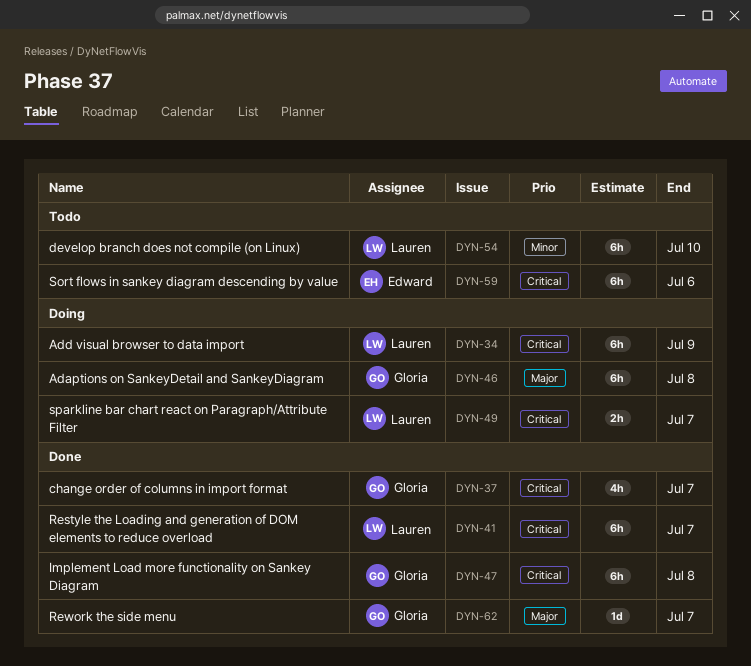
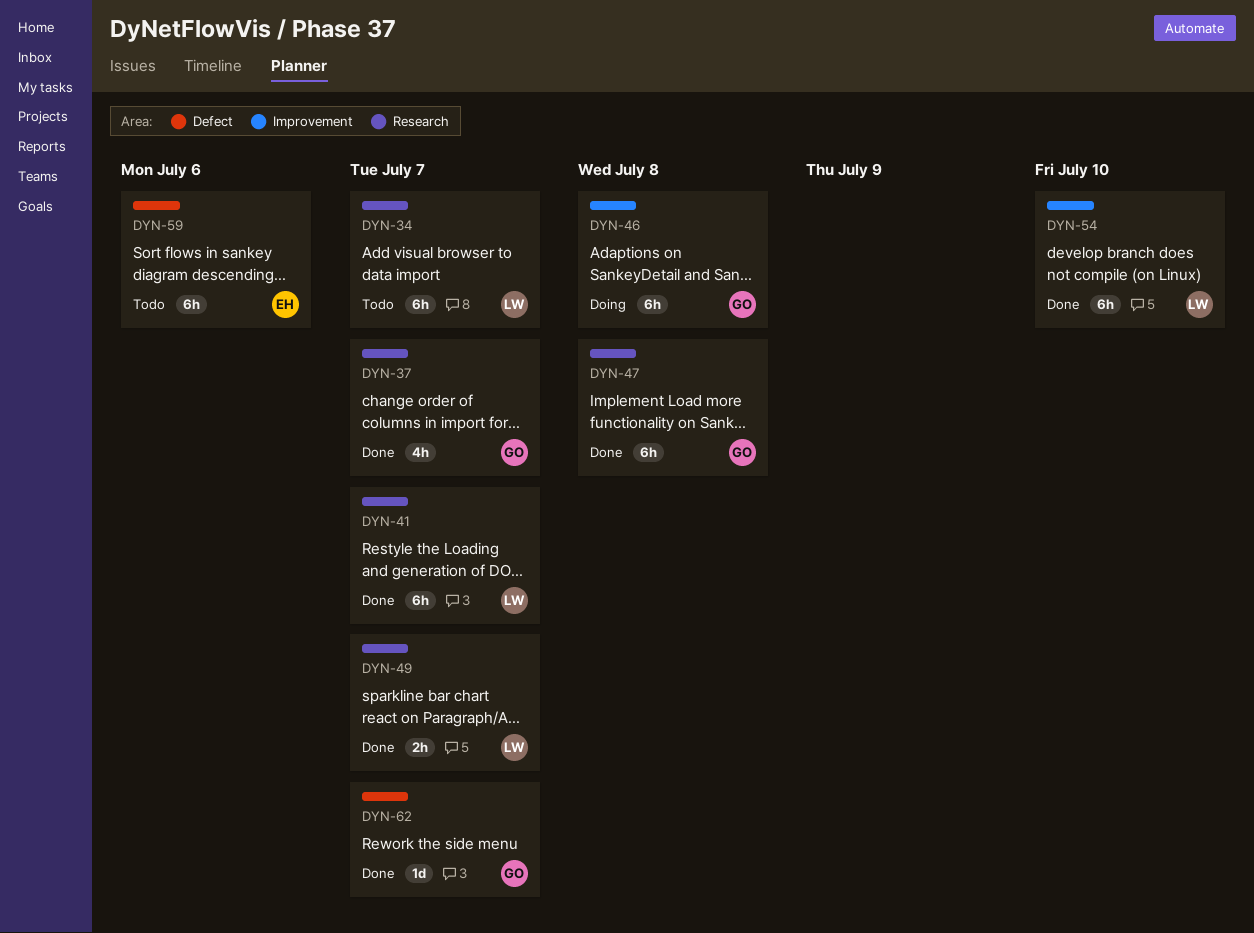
DYN-34, status: Doing -> Todo
DYN-34, due: Jul 9 -> Jul 7
DYN-49, status: Doing -> Done
DYN-54, status: Todo -> Done

